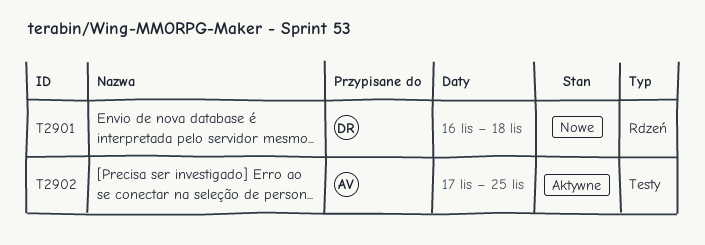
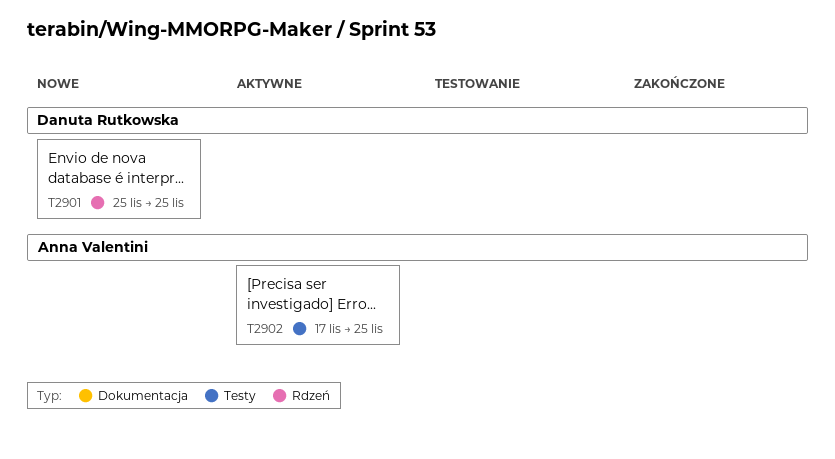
T2901, start: Nov 16 -> Nov 25
T2901, due: Nov 18 -> Nov 25

